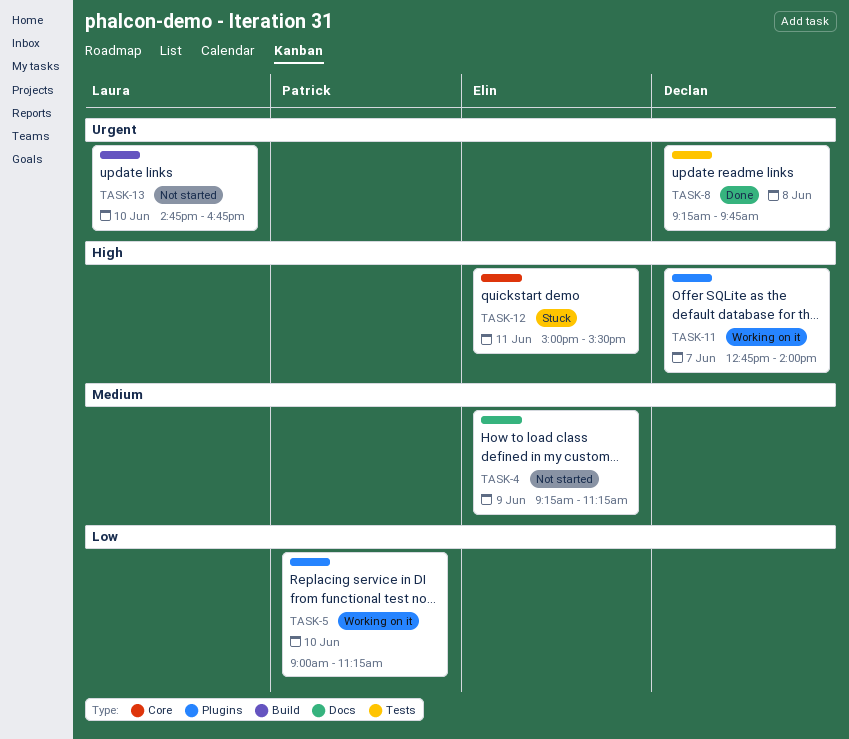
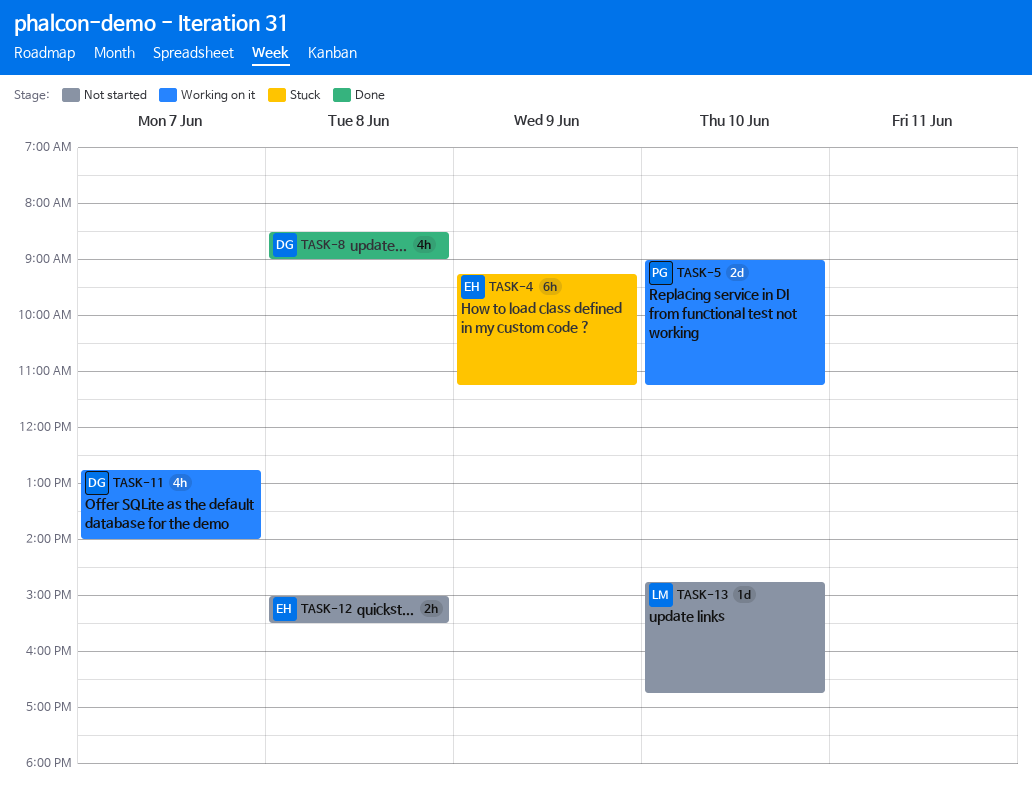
TASK-4, status: Not started -> Stuck
TASK-8, begins: 09:15 -> 08:30
TASK-8, ends: 09:45 -> 09:00
TASK-12, status: Stuck -> Not started
TASK-12, day: Jun 11 -> Jun 8

